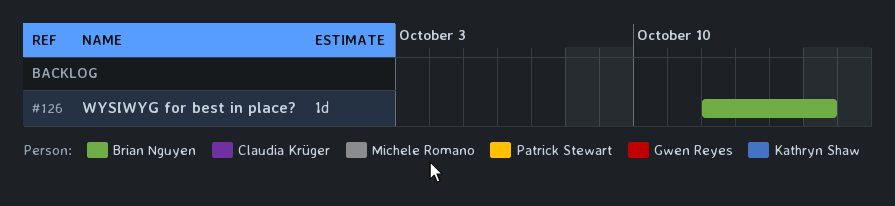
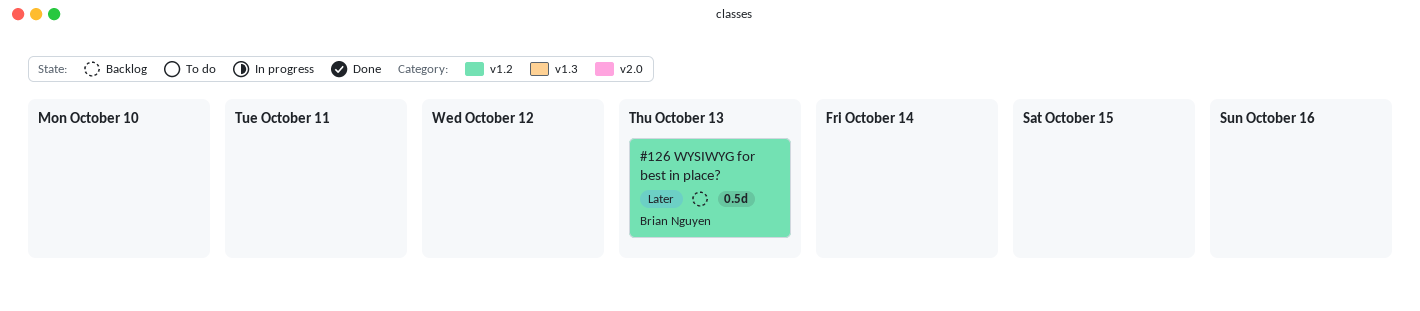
#126, estimate: 1d -> 0.5d
#126, due: Oct 15 -> Oct 13

